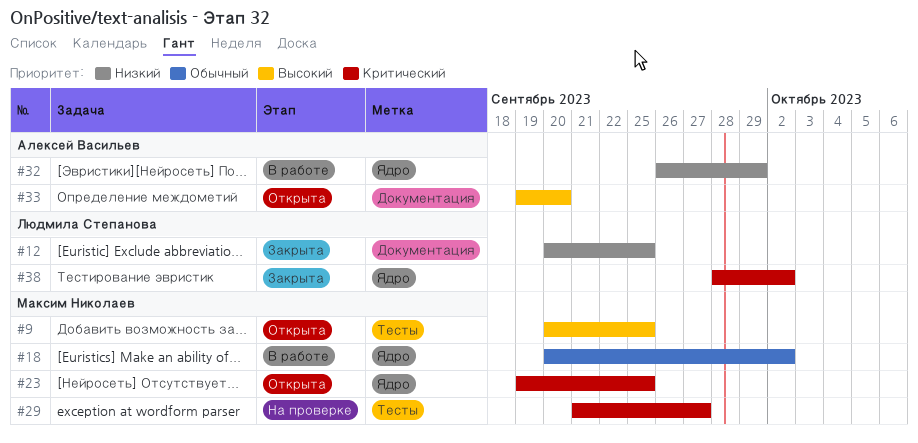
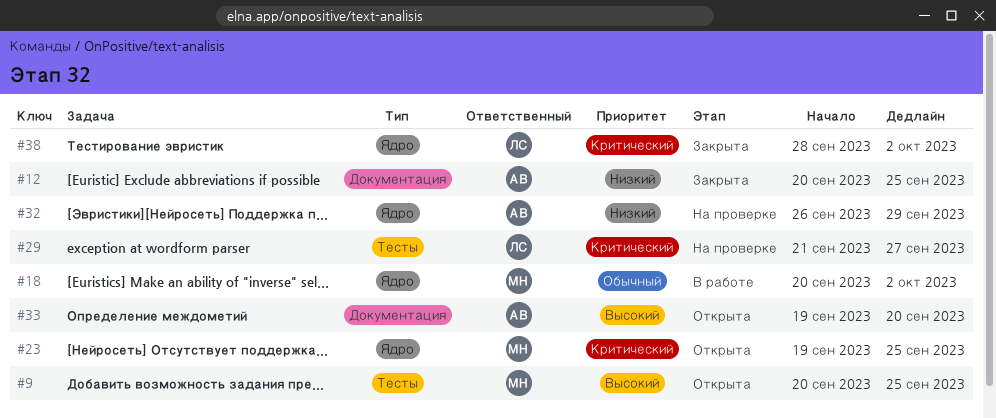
#12, owner: Людмила Степанова -> Алексей Васильев
#29, owner: Максим Николаев -> Людмила Степанова
#32, status: В работе -> На проверке

